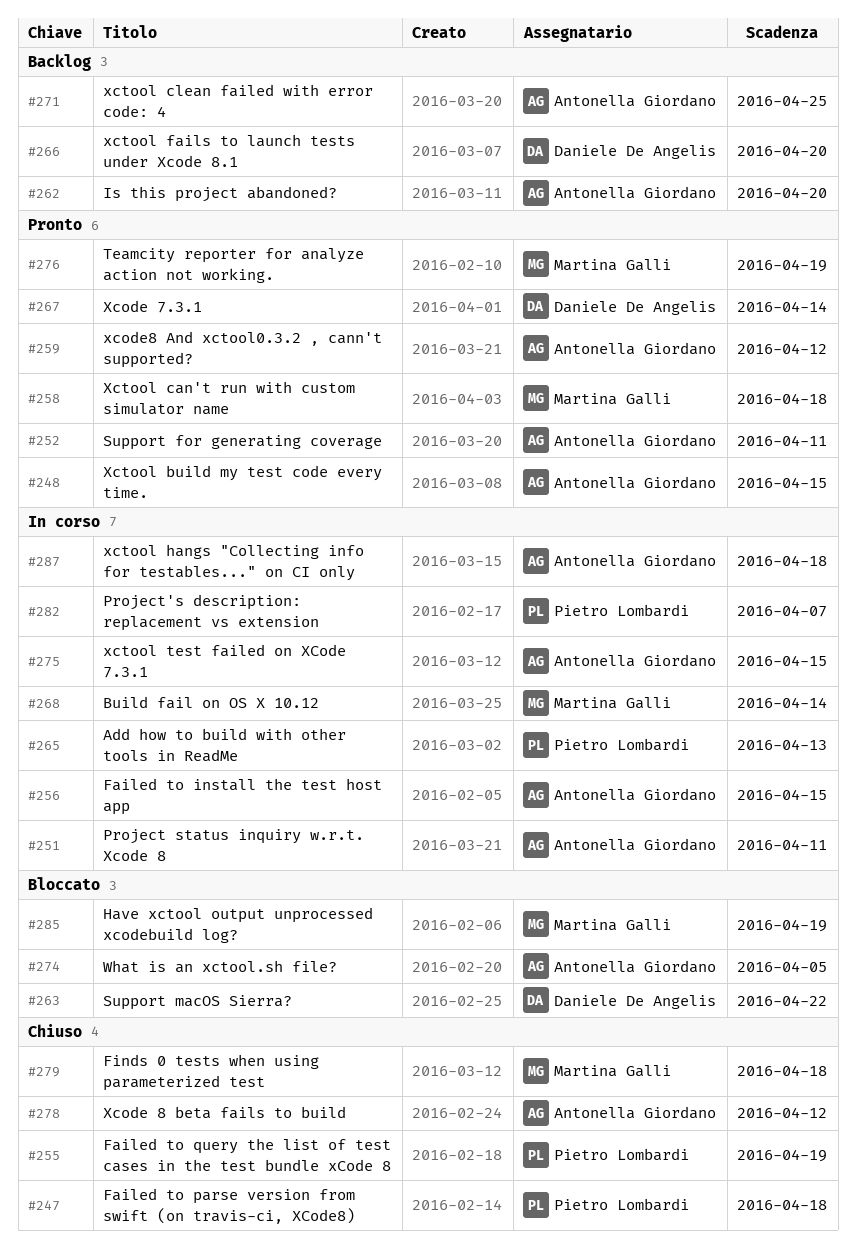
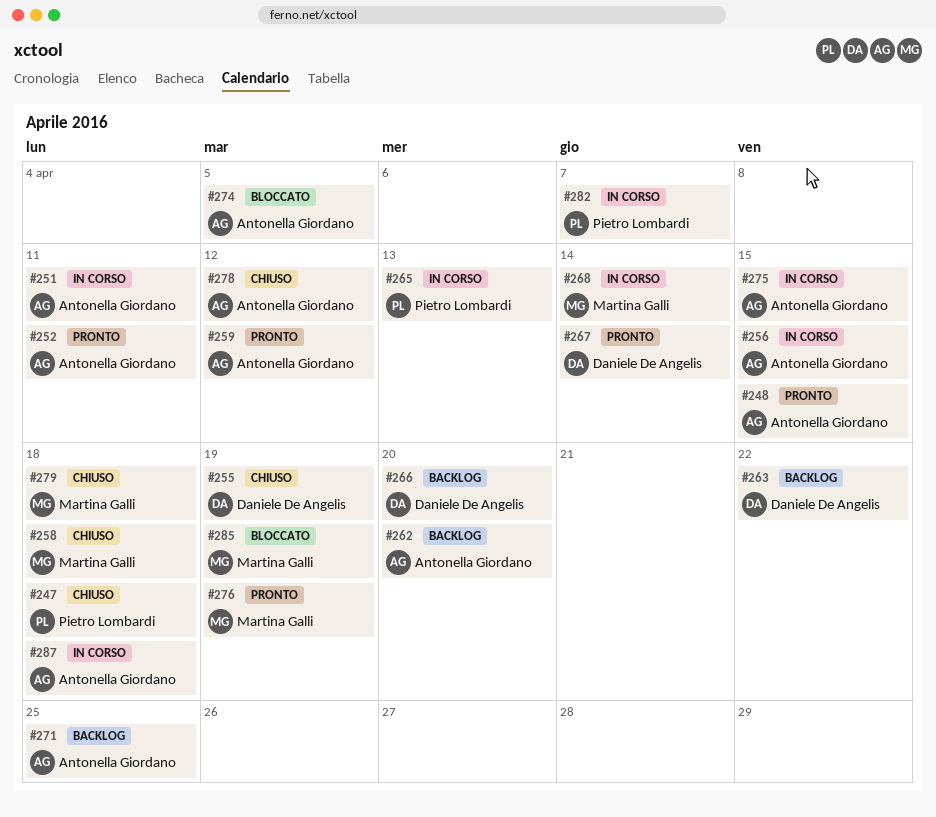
#255, owner: Pietro Lombardi -> Daniele De Angelis
#258, status: Pronto -> Chiuso
#263, status: Bloccato -> Backlog

